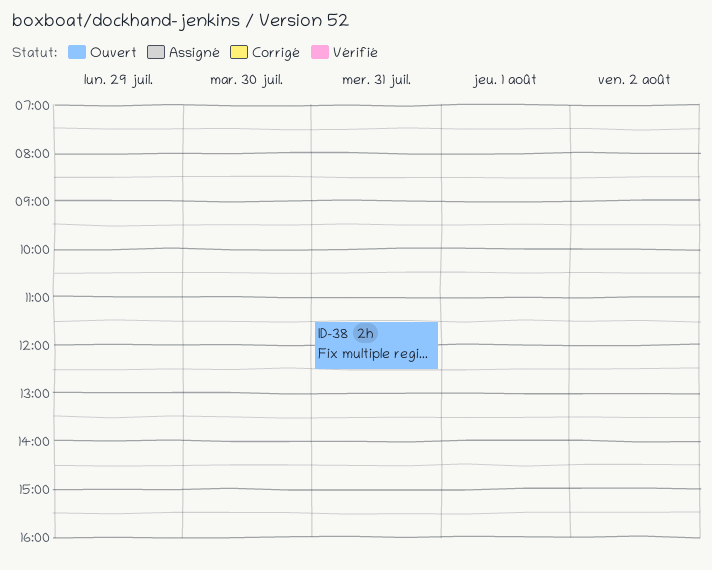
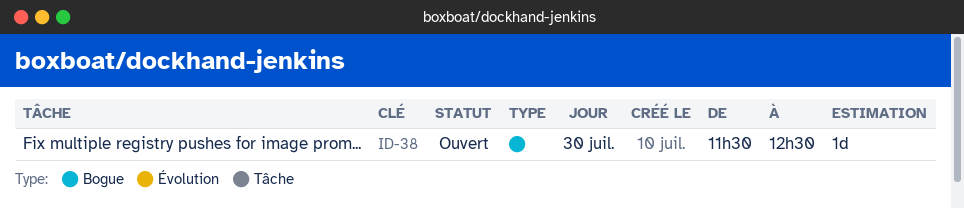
ID-38, estimate: 2h -> 1d
ID-38, day: Jul 31 -> Jul 30

